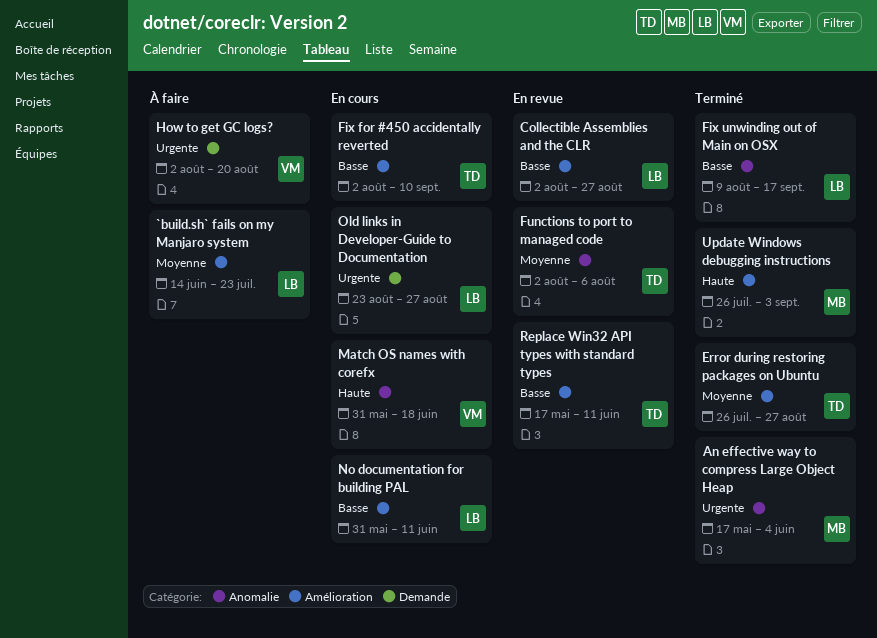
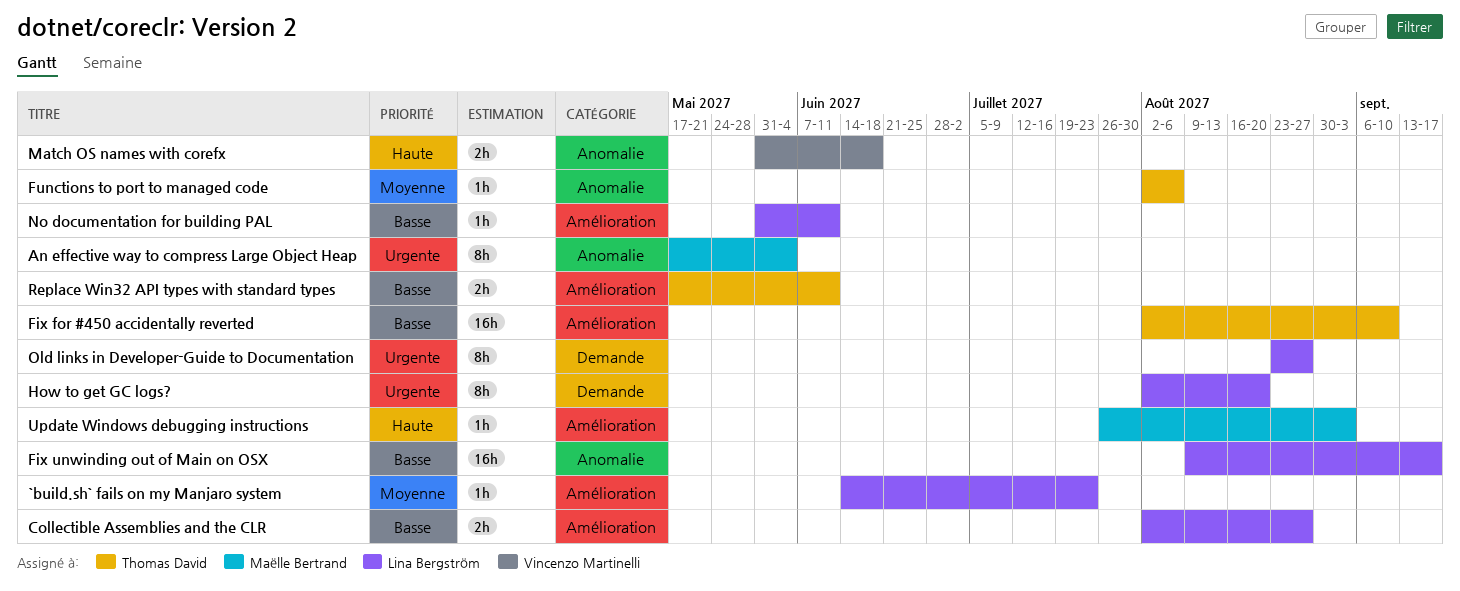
Error during restoring packages on Ubuntu: present -> none
How to get GC logs?, owner: Vincenzo Martinelli -> Lina Bergström

